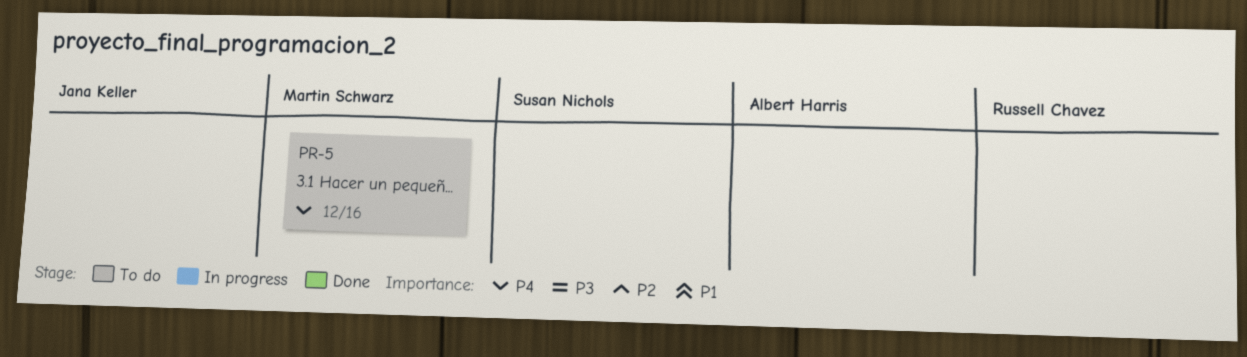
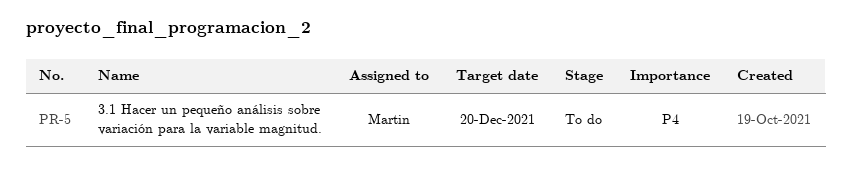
PR-5, due: Dec 16 -> Dec 20

